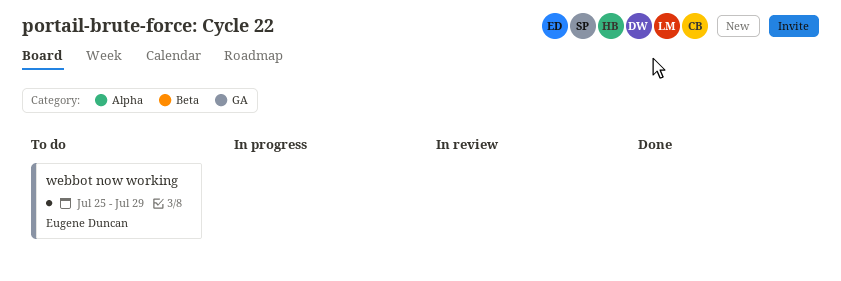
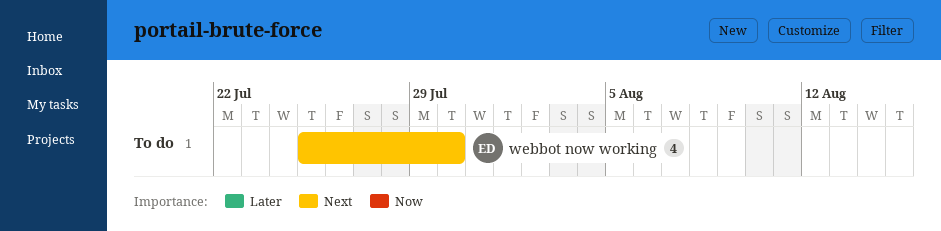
webbot now working, estimate: 1 -> 4
webbot now working, due: Jul 29 -> Jul 30

